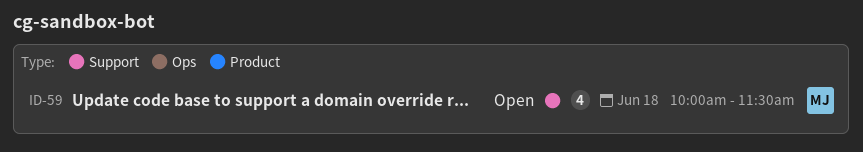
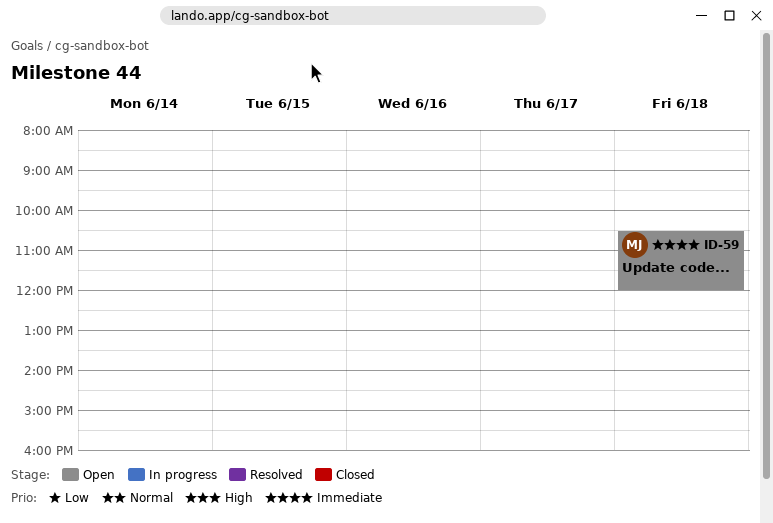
ID-59, begins: 10:00 -> 10:30
ID-59, ends: 11:30 -> 12:00

